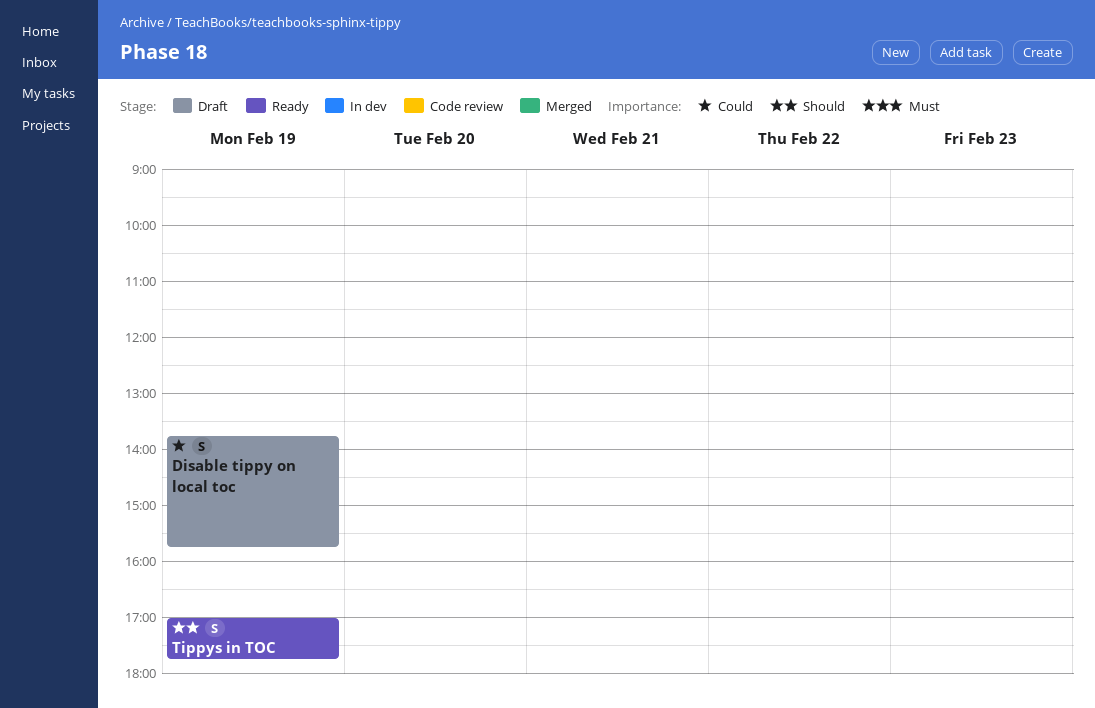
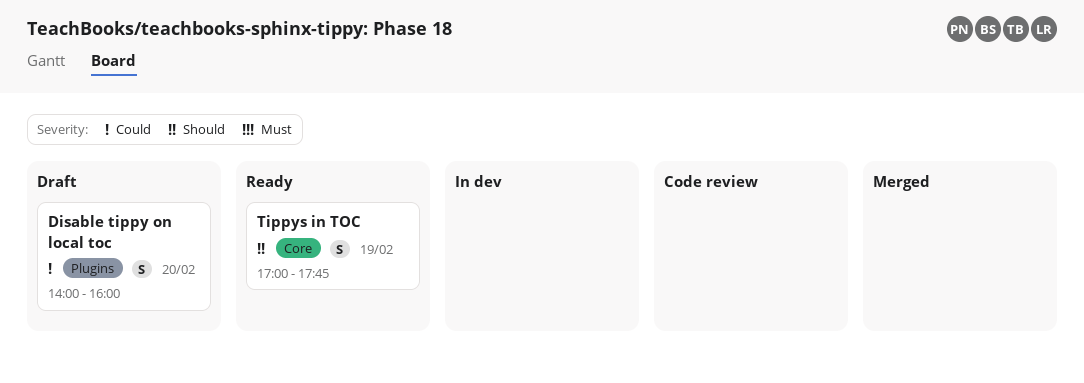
Disable tippy on local toc, day: Feb 19 -> Feb 20
Disable tippy on local toc, begins: 13:45 -> 14:00
Disable tippy on local toc, ends: 15:45 -> 16:00

